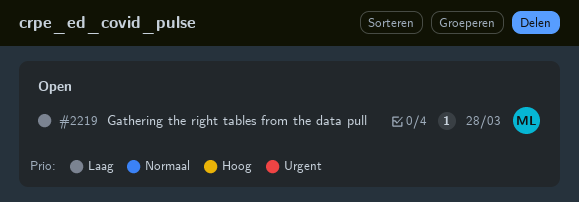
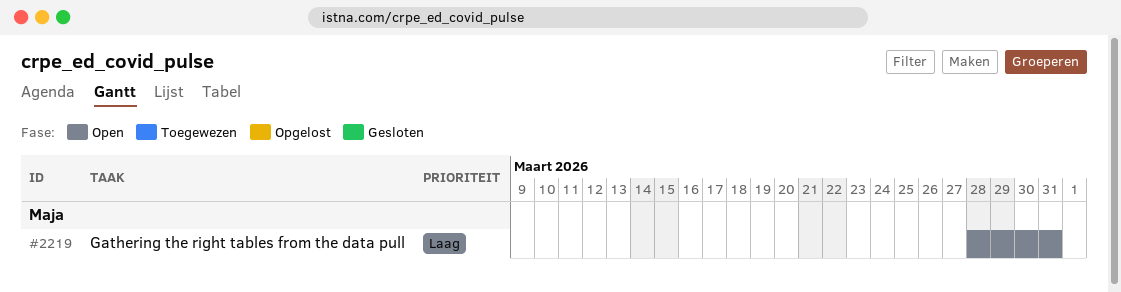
#2219, due: Mar 28 -> Mar 31

